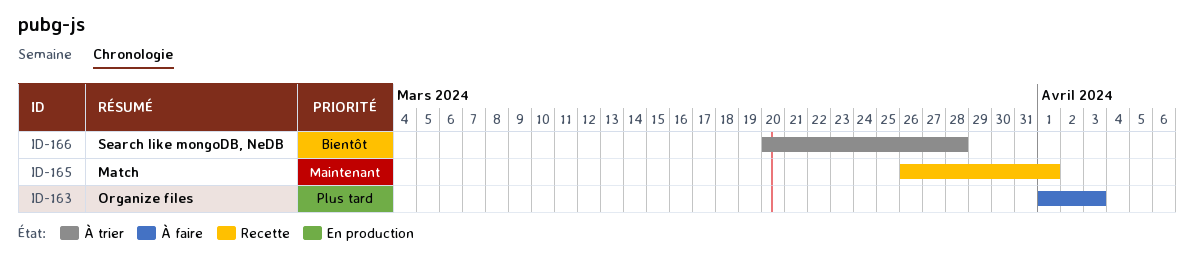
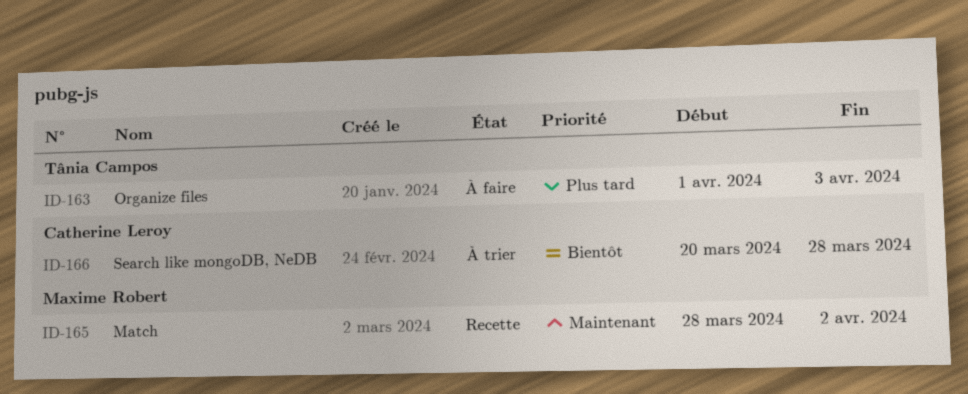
ID-165, start: Mar 26 -> Mar 28
ID-165, due: Apr 1 -> Apr 2

